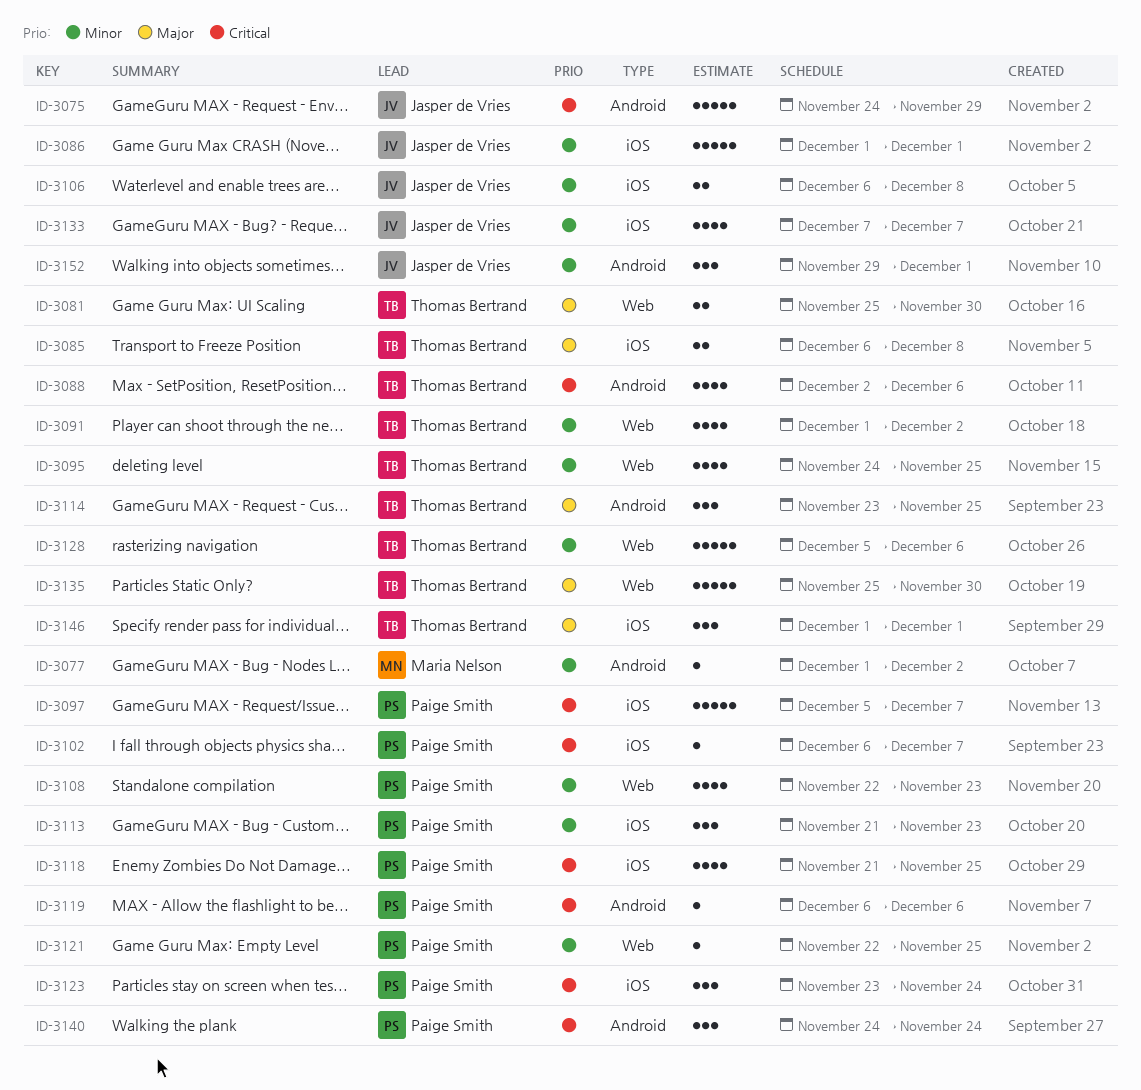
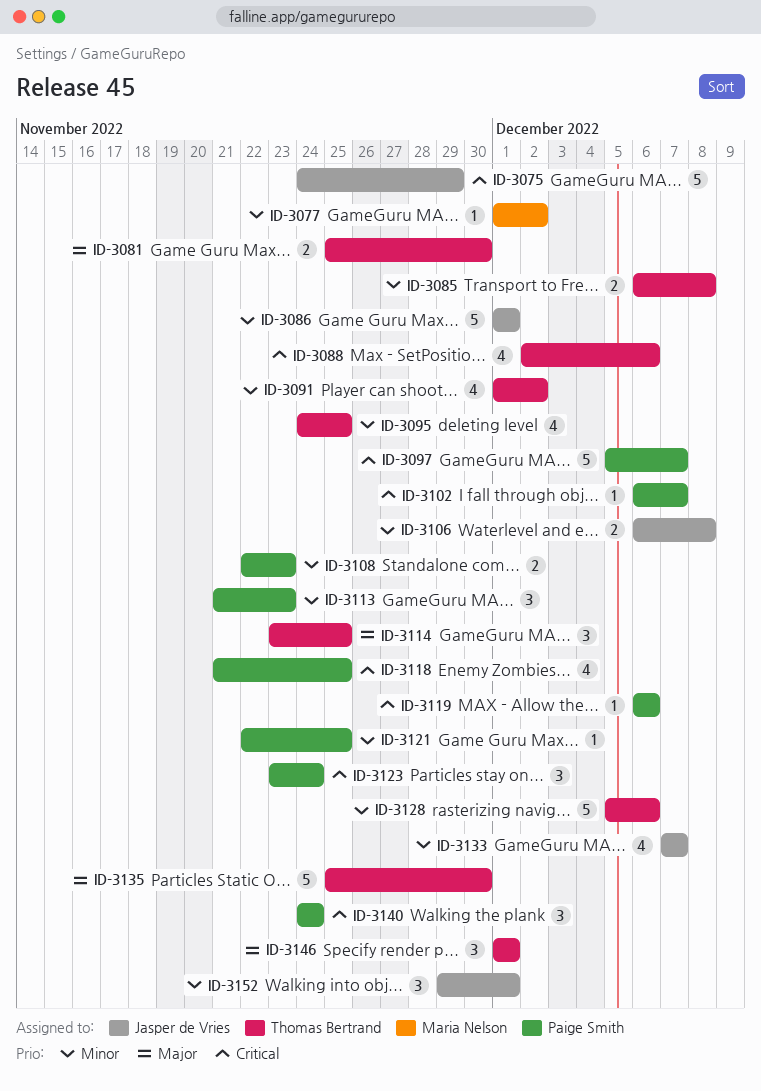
ID-3085, priority: Major -> Minor
ID-3108, estimate: 4 -> 2

